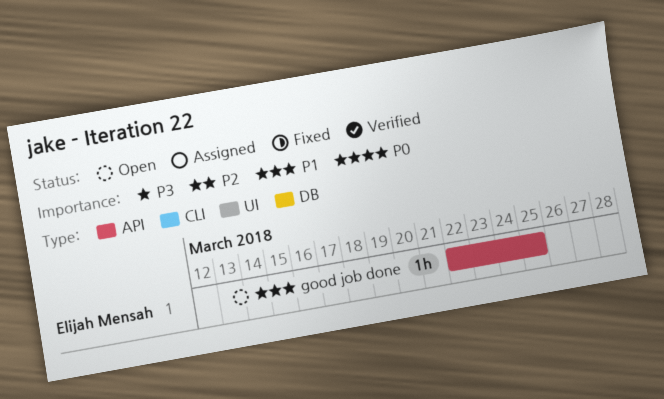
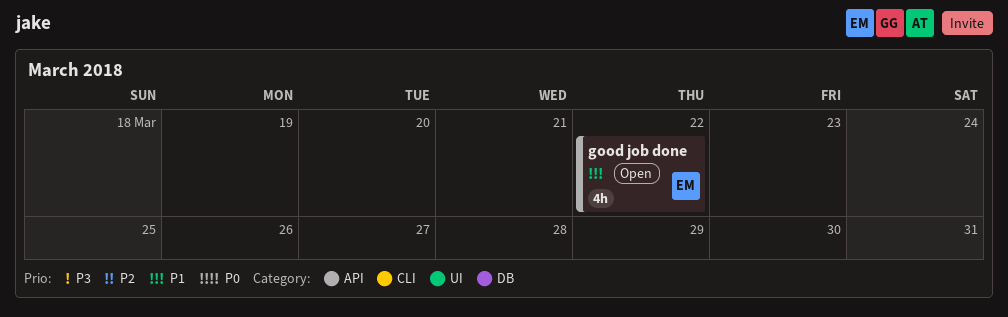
good job done, estimate: 1h -> 4h
good job done, due: Mar 25 -> Mar 22

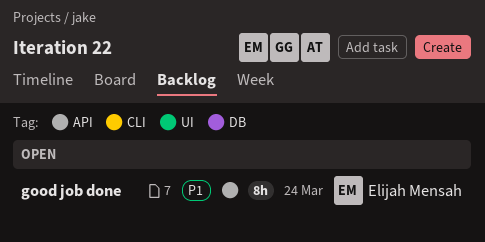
good job done, estimate: 4h -> 8h
good job done, due: Mar 22 -> Mar 24

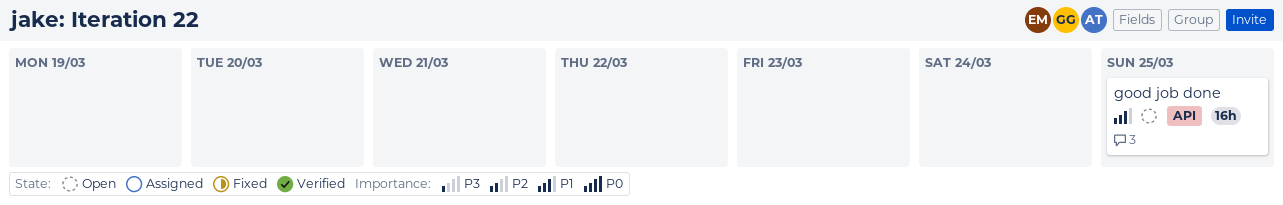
good job done, estimate: 8h -> 16h
good job done, due: Mar 24 -> Mar 25

